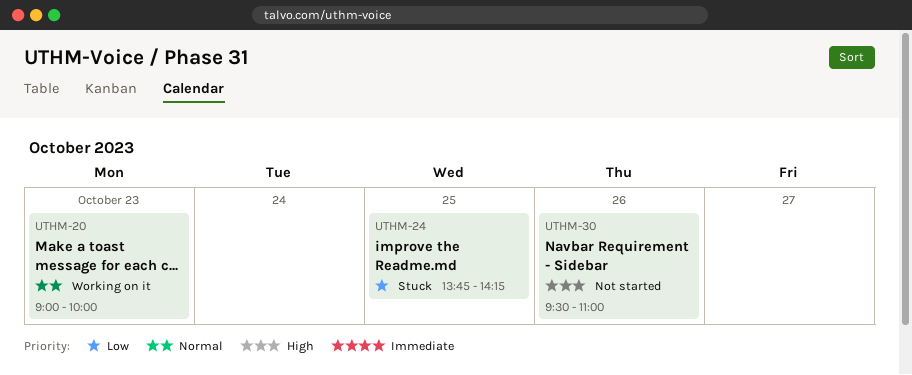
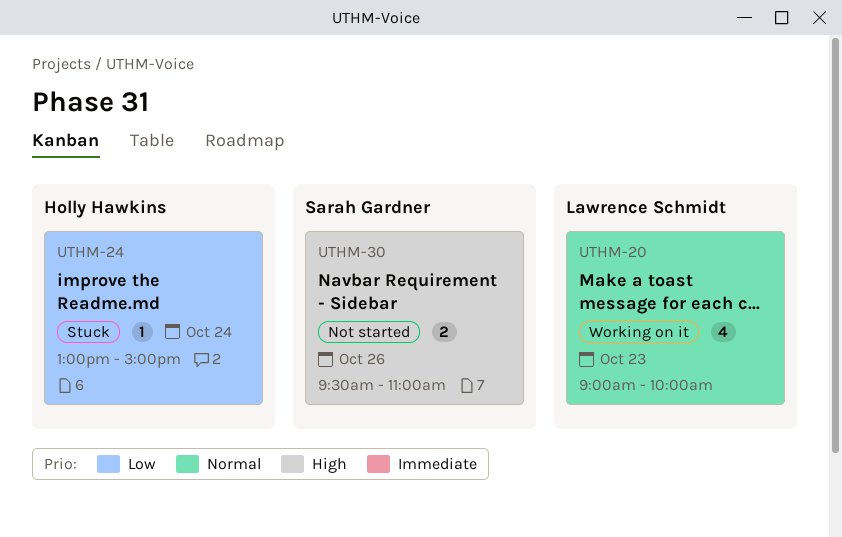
UTHM-24, day: Oct 25 -> Oct 24
UTHM-24, begins: 13:45 -> 13:00
UTHM-24, ends: 14:15 -> 15:00

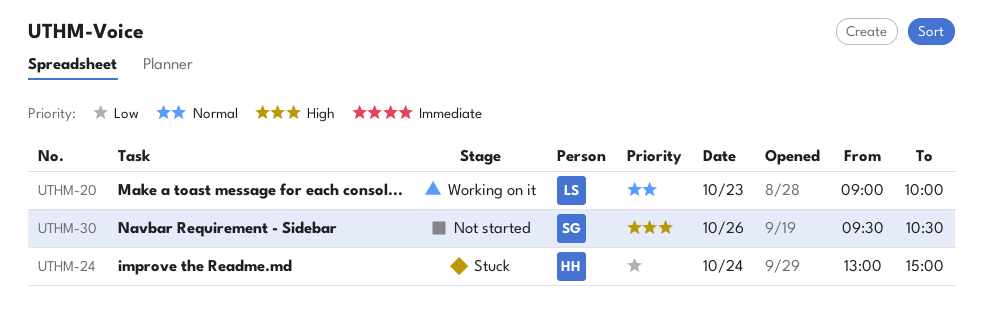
UTHM-30, ends: 11:00 -> 10:30

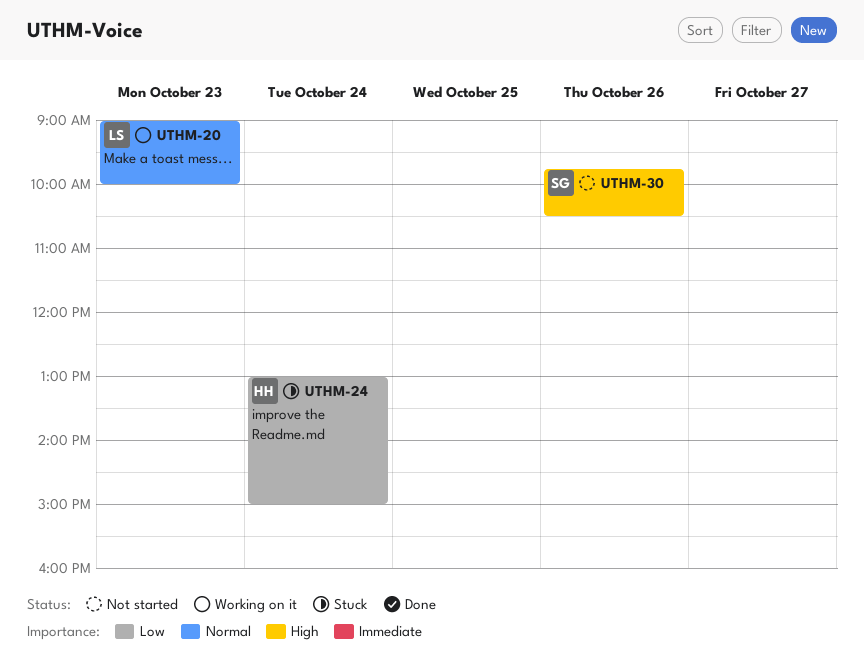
UTHM-30, begins: 09:30 -> 09:45

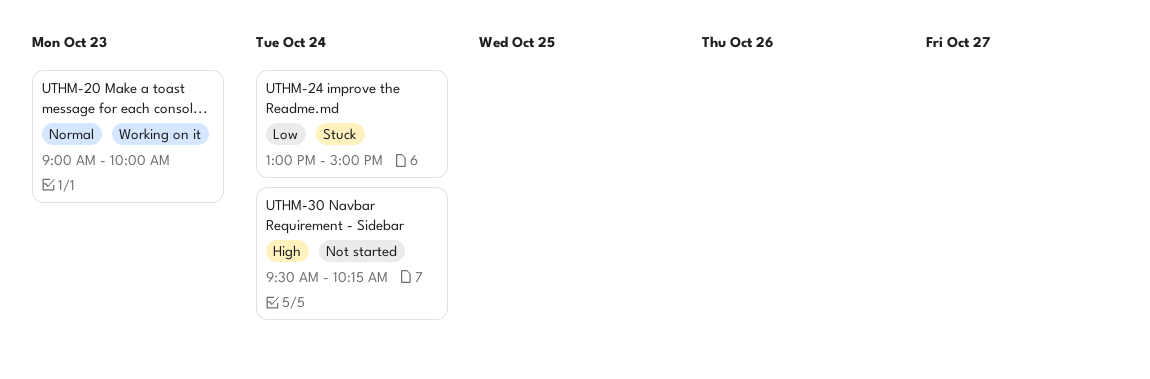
UTHM-30, day: Oct 26 -> Oct 24
UTHM-30, begins: 09:45 -> 09:30
UTHM-30, ends: 10:30 -> 10:15

